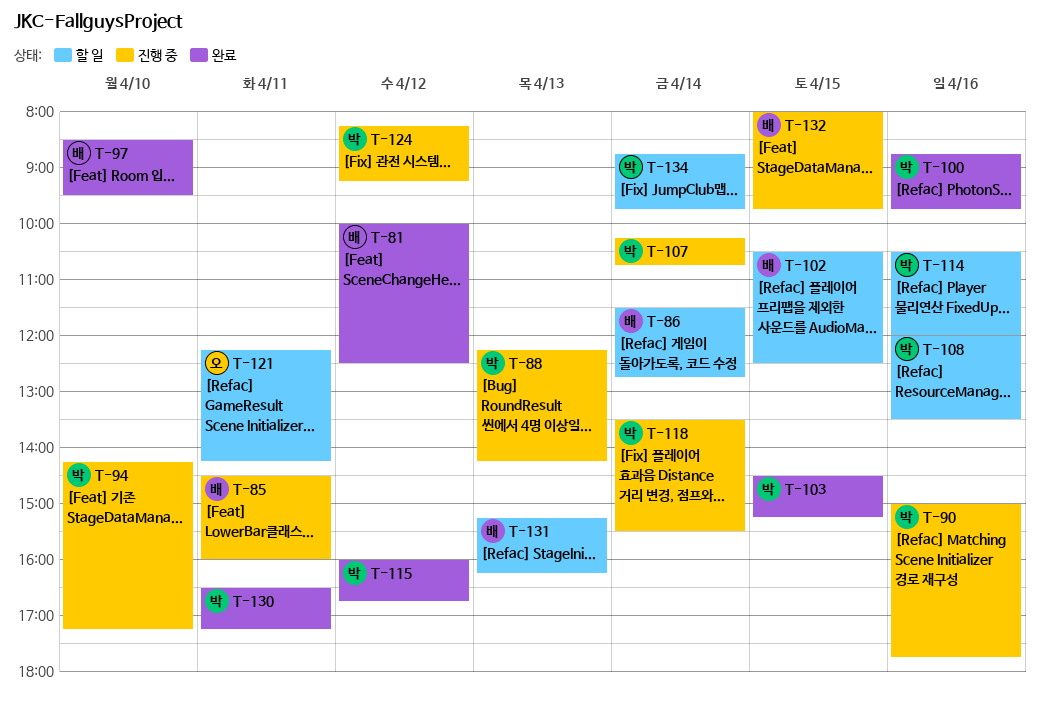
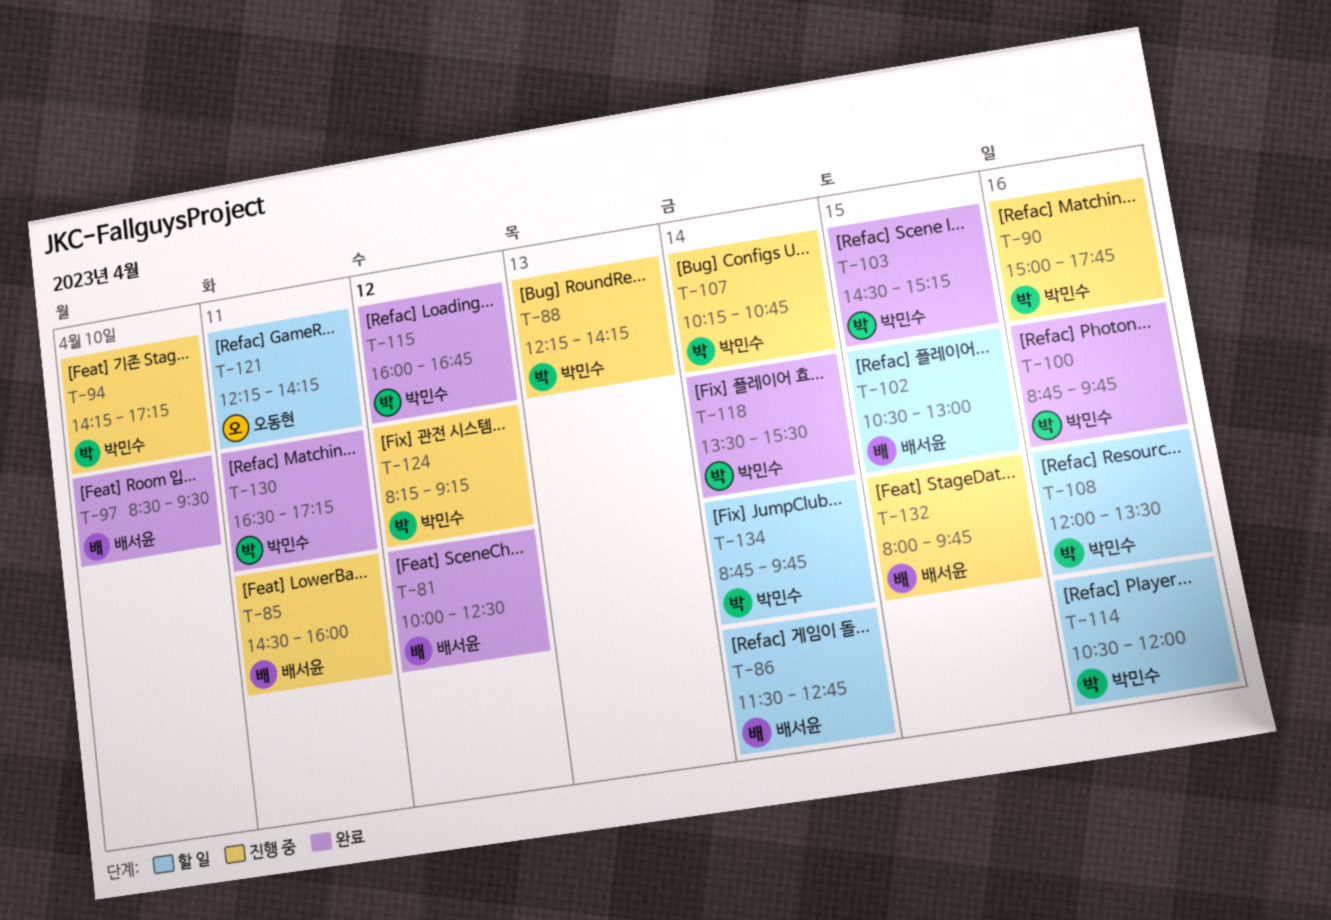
T-102, ends: 12:30 -> 13:00
T-118, status: 진행 중 -> 완료
T-131: present -> none

